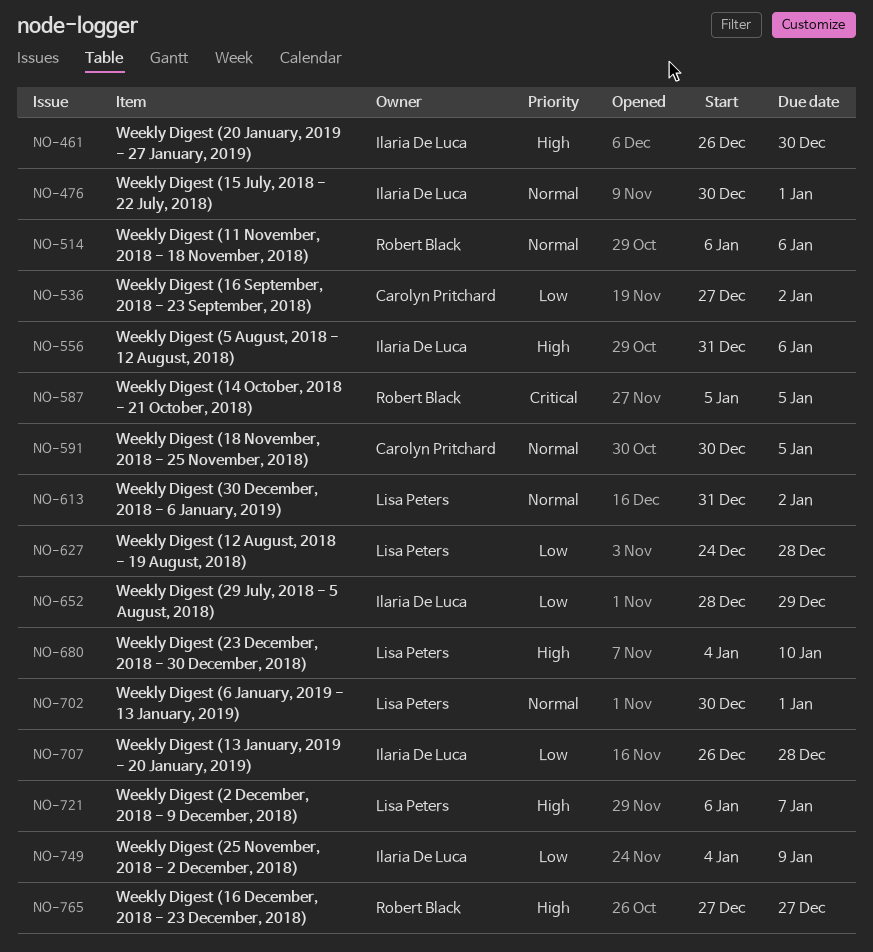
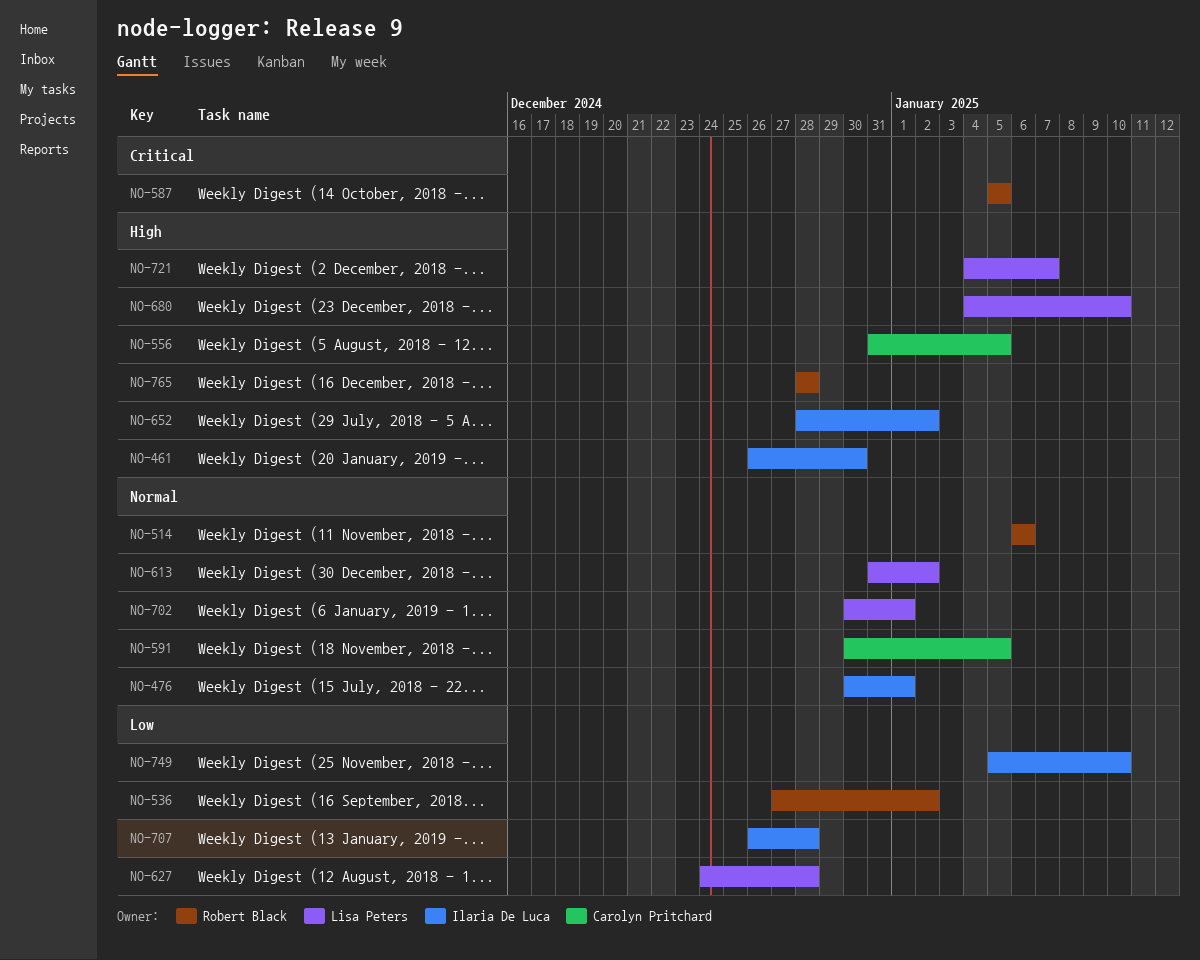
NO-536, owner: Carolyn Pritchard -> Robert Black
NO-556, owner: Ilaria De Luca -> Carolyn Pritchard
NO-556, due: Jan 6 -> Jan 5
NO-652, priority: Low -> High
NO-652, due: Dec 29 -> Jan 2
NO-721, start: Jan 6 -> Jan 4
NO-749, start: Jan 4 -> Jan 5
NO-749, due: Jan 9 -> Jan 10
NO-765, start: Dec 27 -> Dec 28
NO-765, due: Dec 27 -> Dec 28

